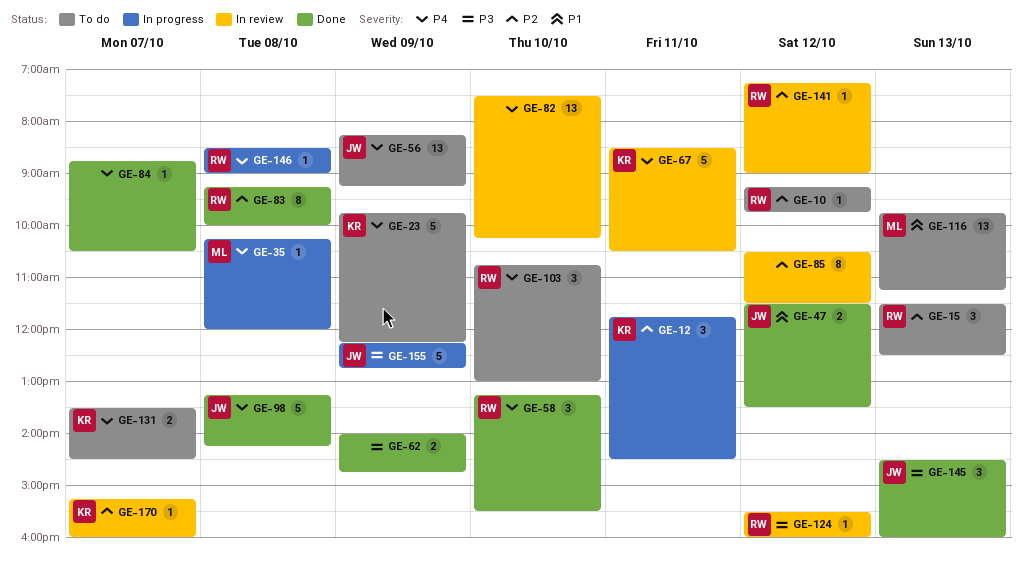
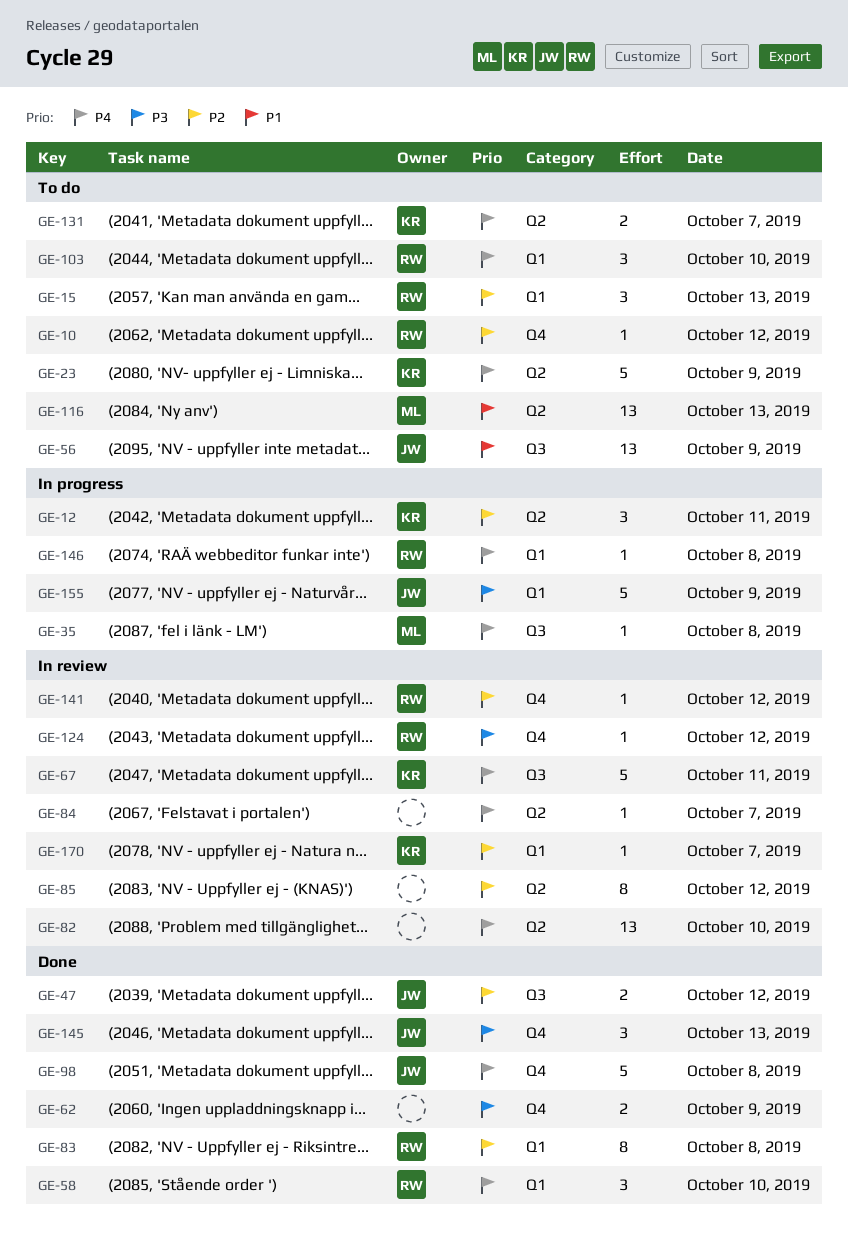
GE-47, priority: P1 -> P2
GE-56, priority: P4 -> P1
GE-84, status: Done -> In review

